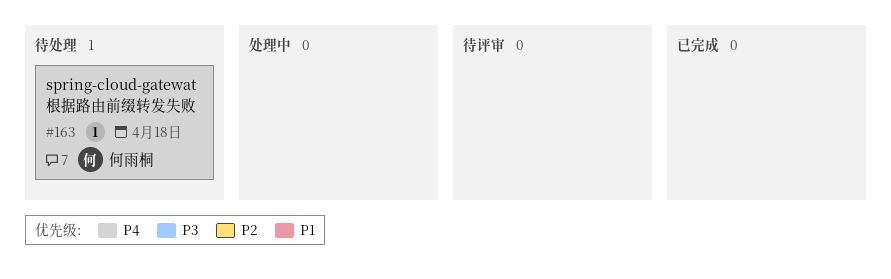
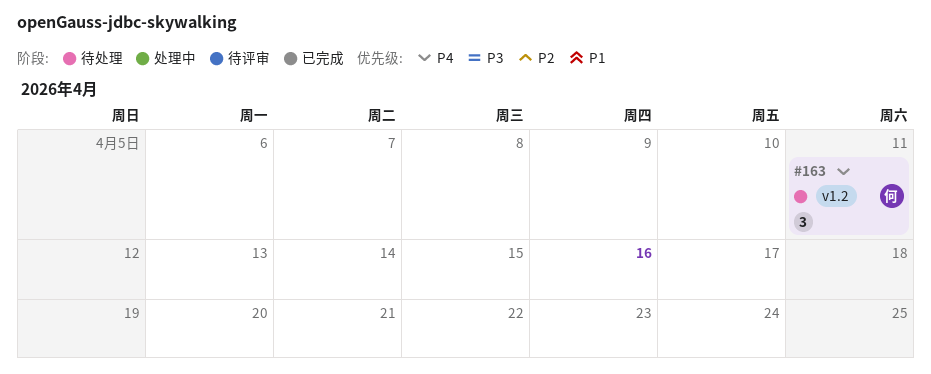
#163, estimate: 1 -> 3
#163, due: Apr 18 -> Apr 11

